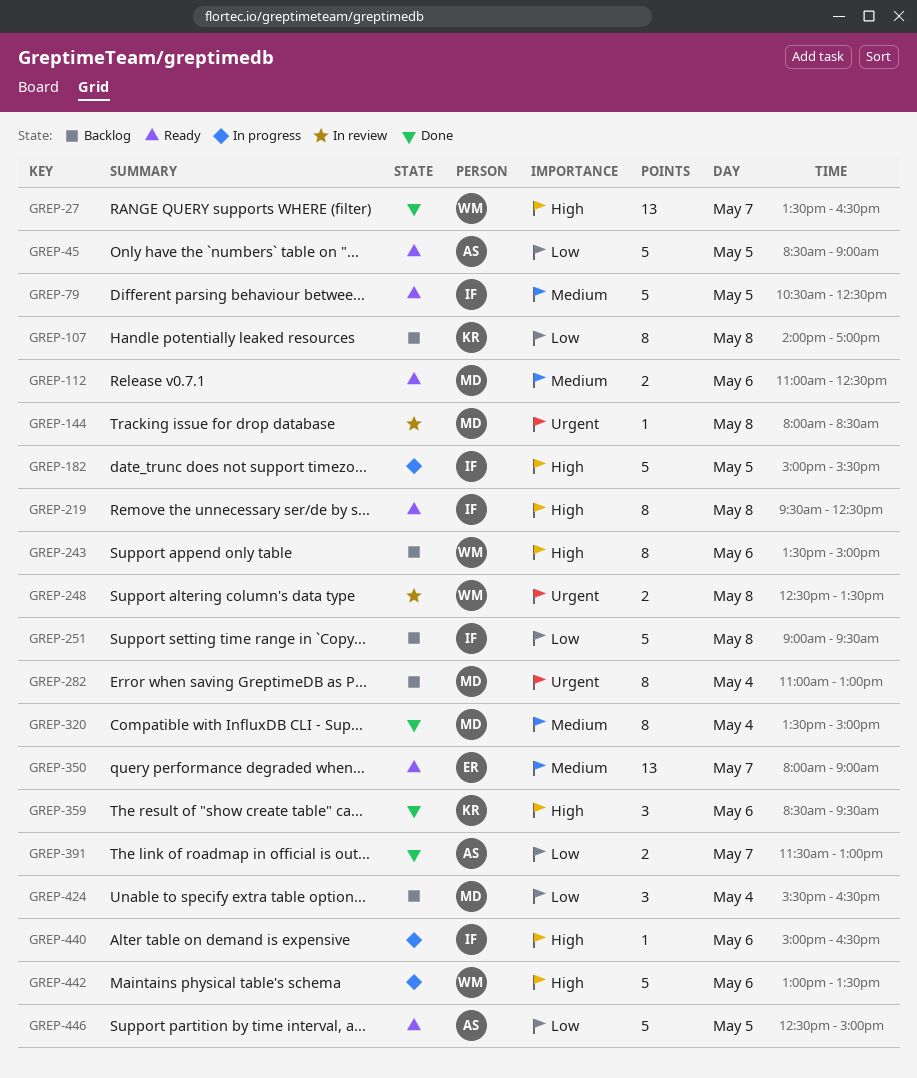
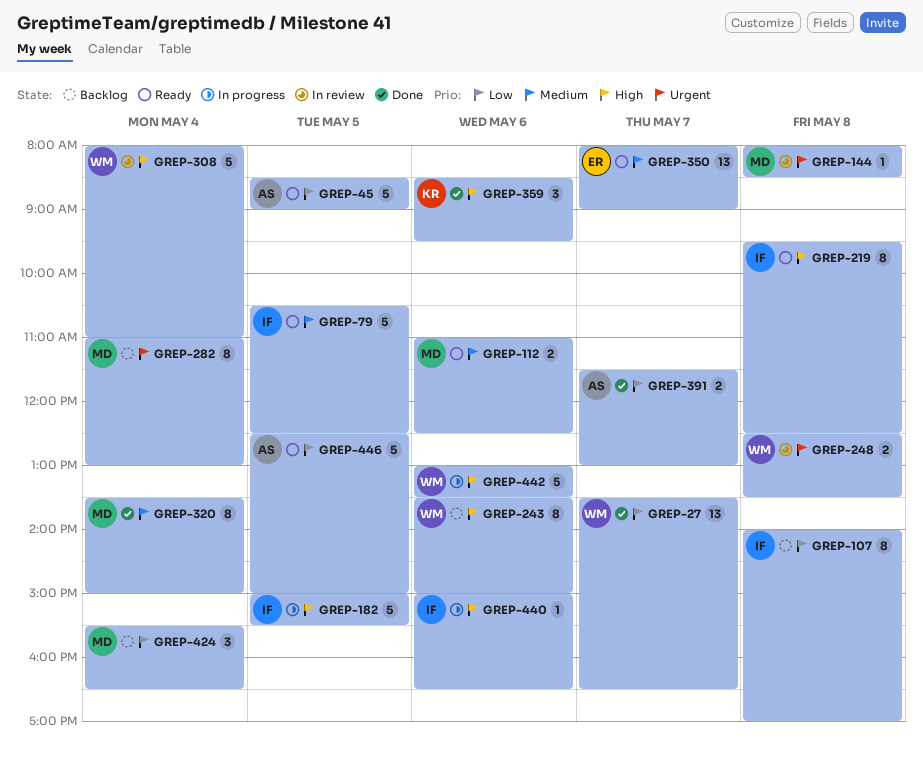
GREP-27, priority: High -> Low
GREP-107, owner: KR -> IF
GREP-251: present -> none
GREP-308: none -> present

